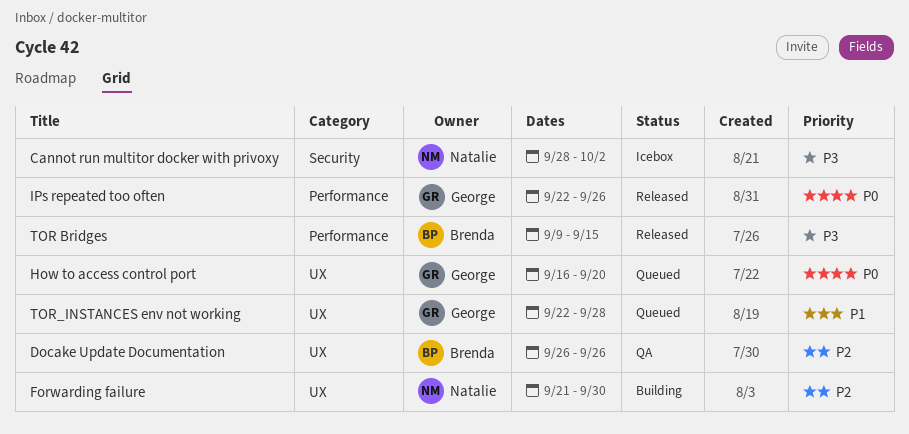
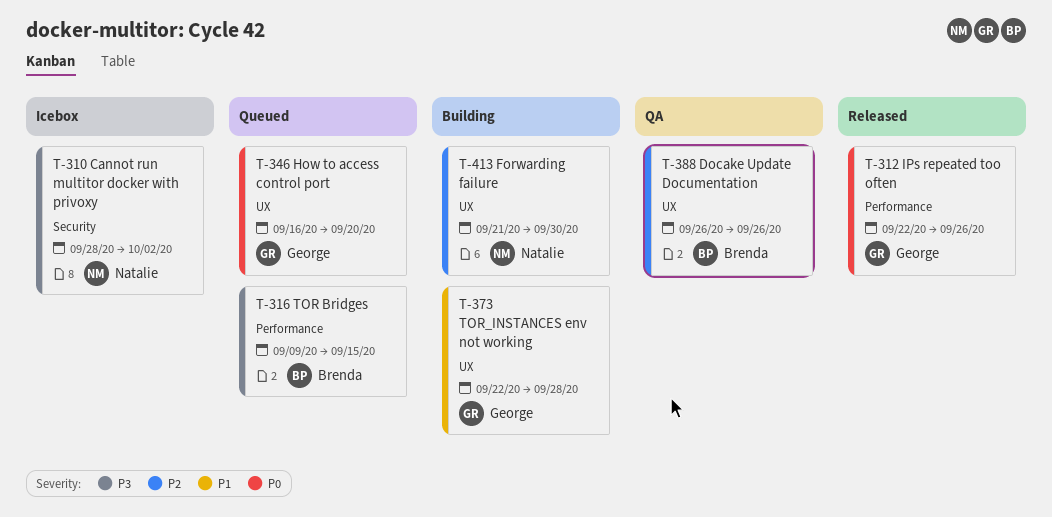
TOR Bridges, status: Released -> Queued
TOR_INSTANCES env not working, status: Queued -> Building

